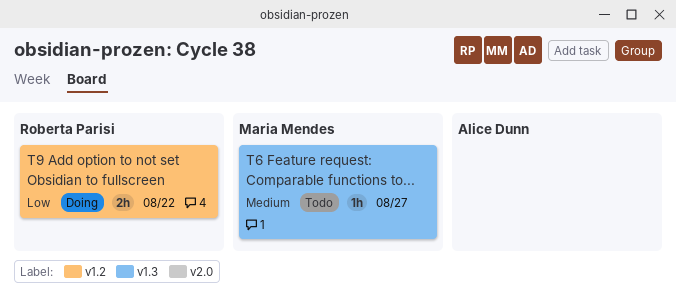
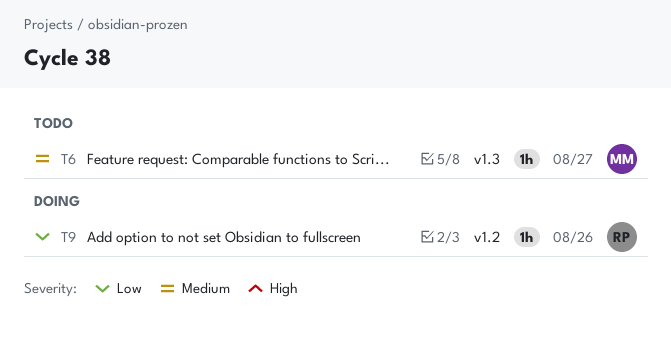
T9, estimate: 2h -> 1h
T9, due: Aug 22 -> Aug 26

